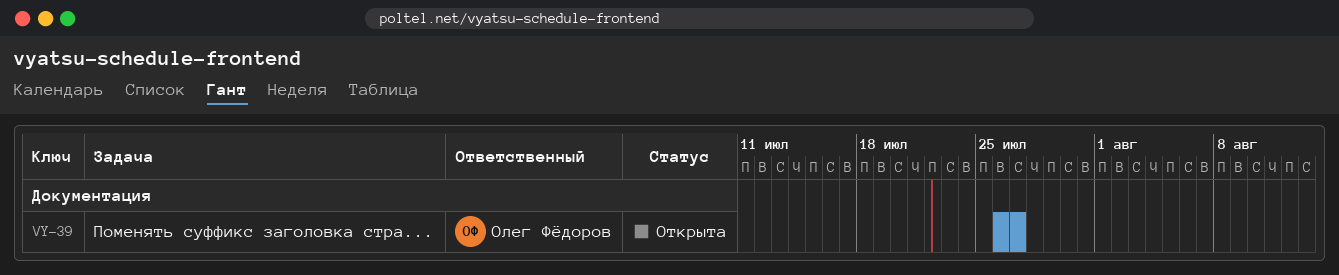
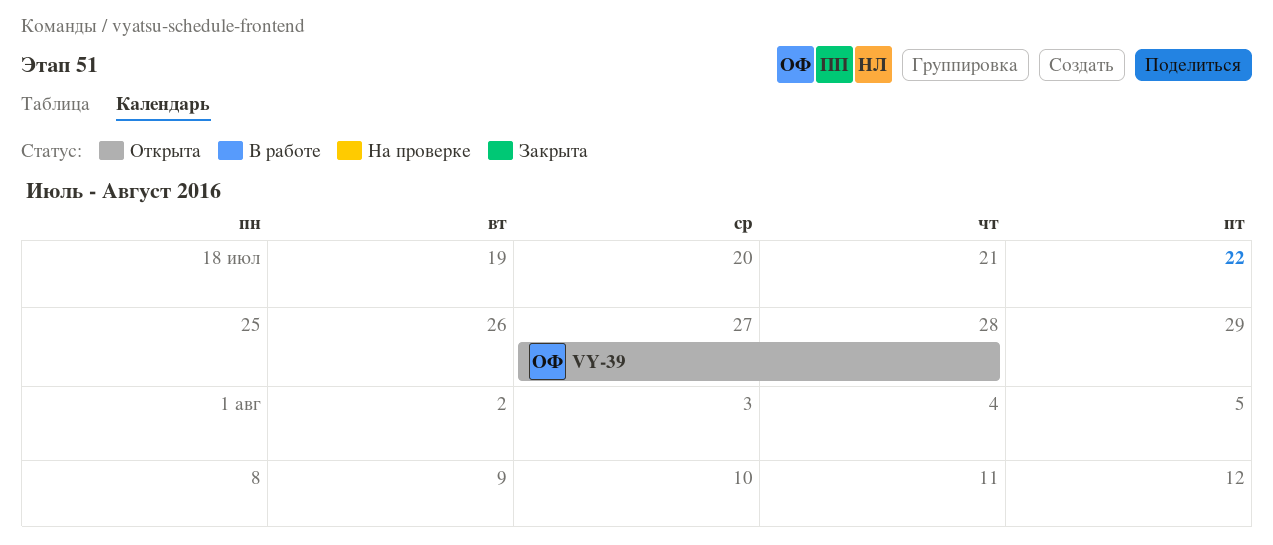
VY-39, start: Jul 26 -> Jul 27
VY-39, due: Jul 27 -> Jul 28

